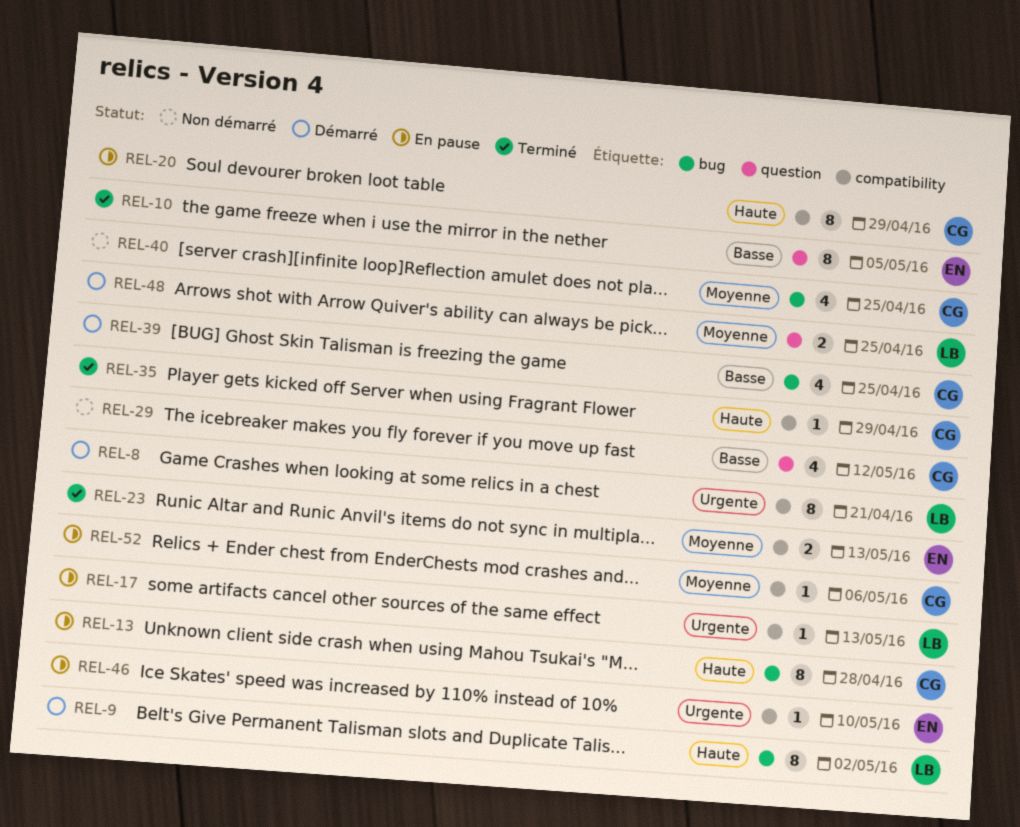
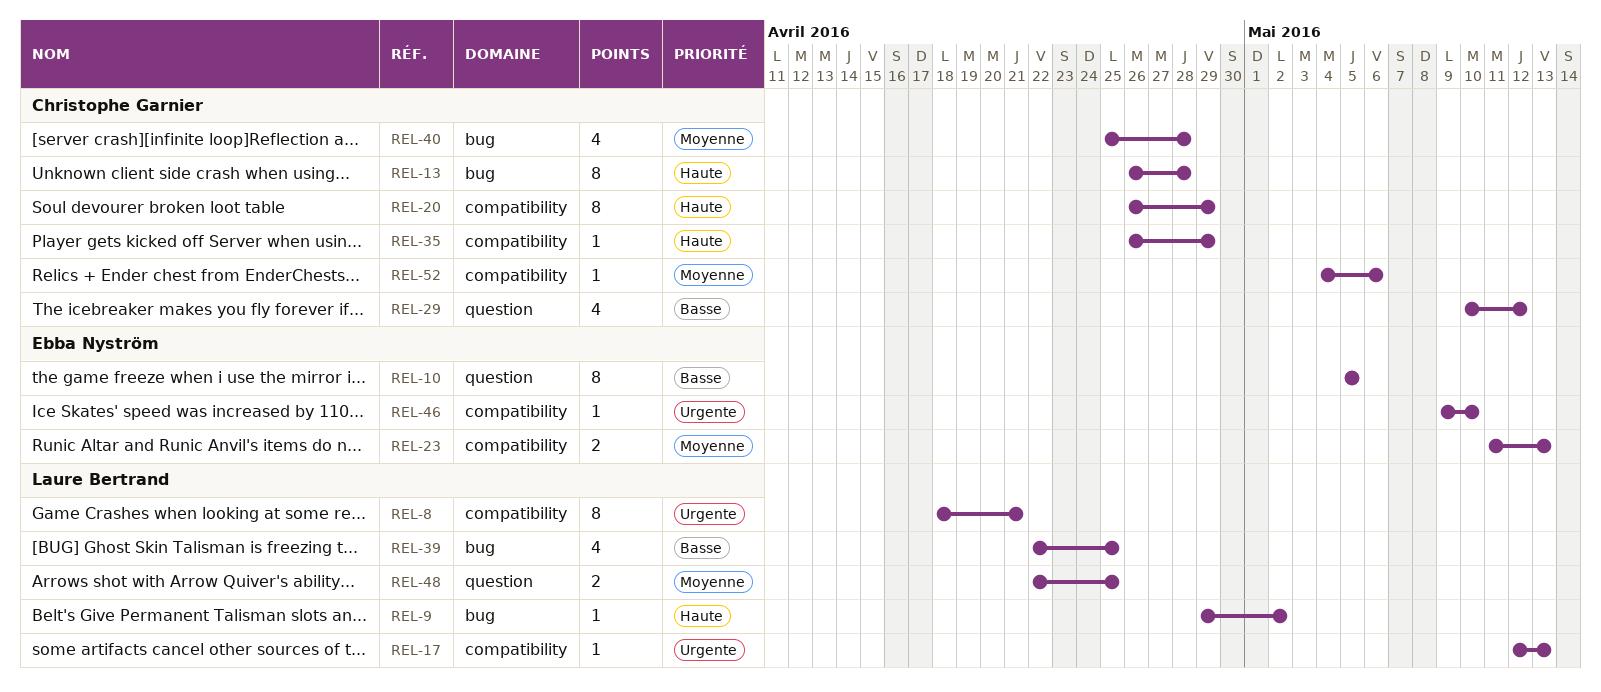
REL-9, estimate: 8 -> 1
REL-39, owner: Christophe Garnier -> Laure Bertrand
REL-40, due: Apr 25 -> Apr 28

